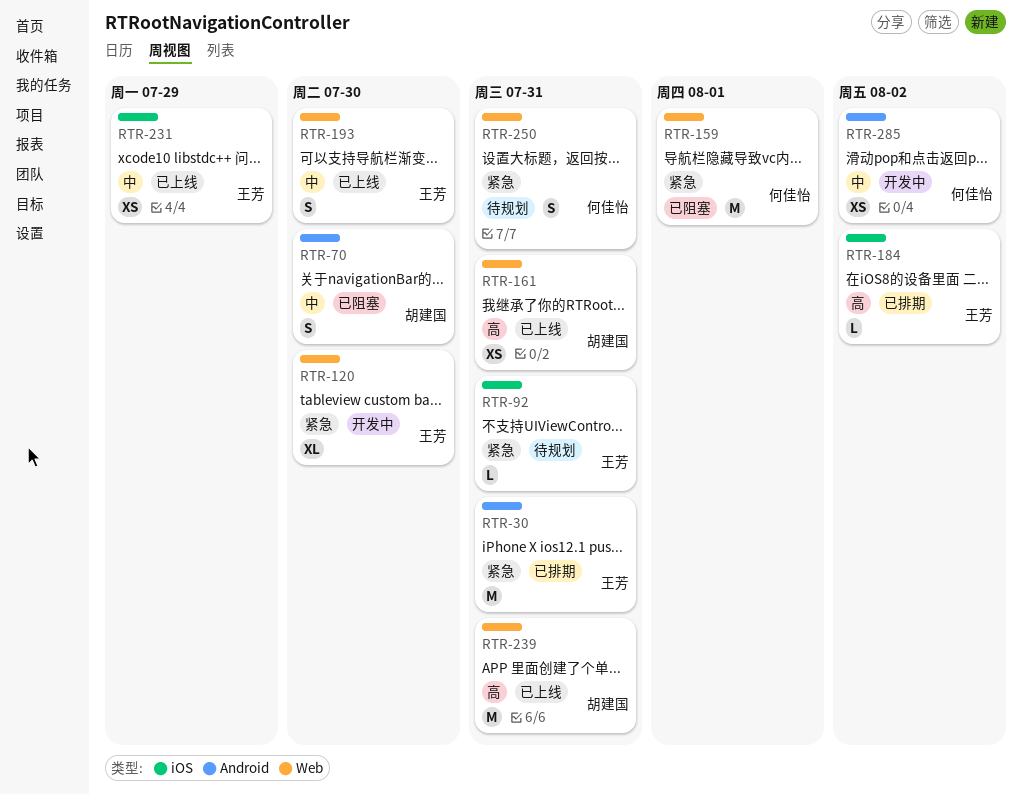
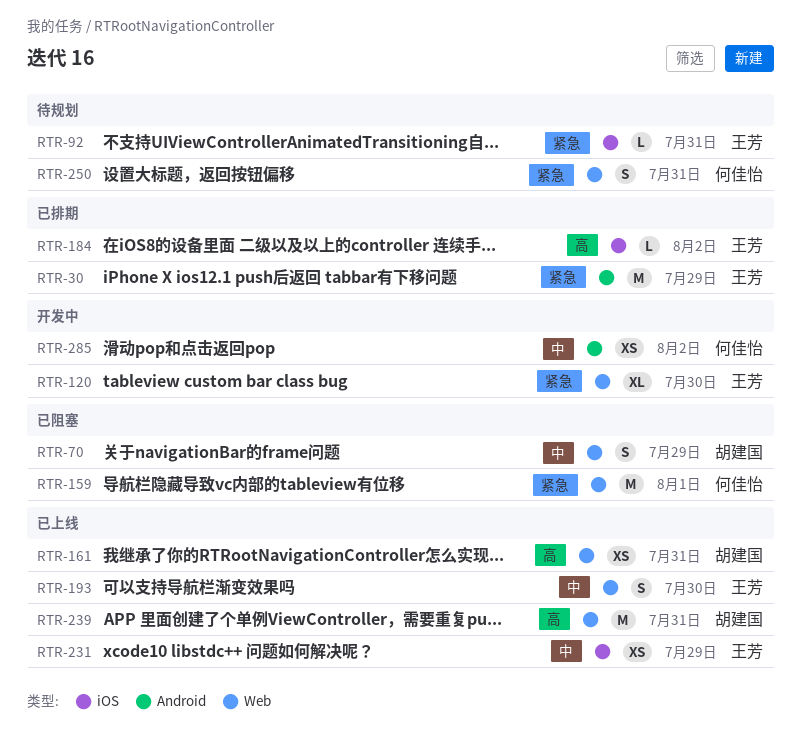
RTR-30, due: Jul 31 -> Jul 29
RTR-70, label: Android -> Web
RTR-70, due: Jul 30 -> Jul 29

